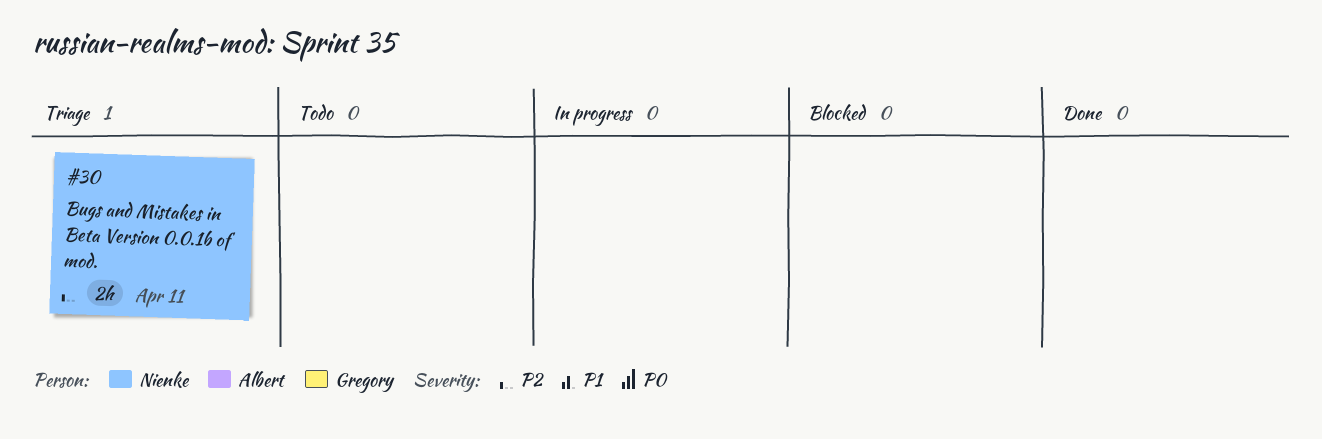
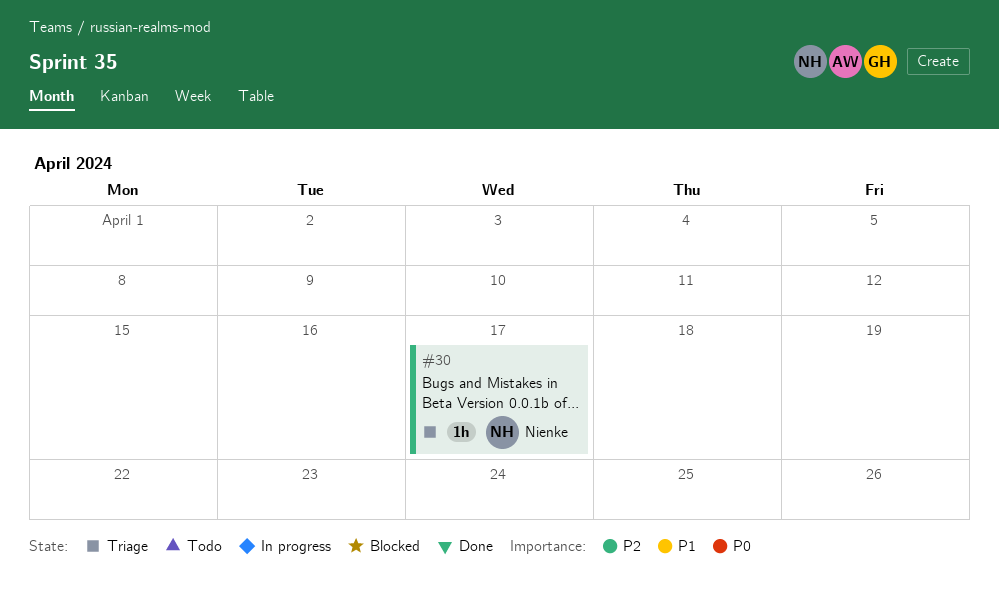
#30, estimate: 2h -> 1h
#30, due: Apr 11 -> Apr 17

